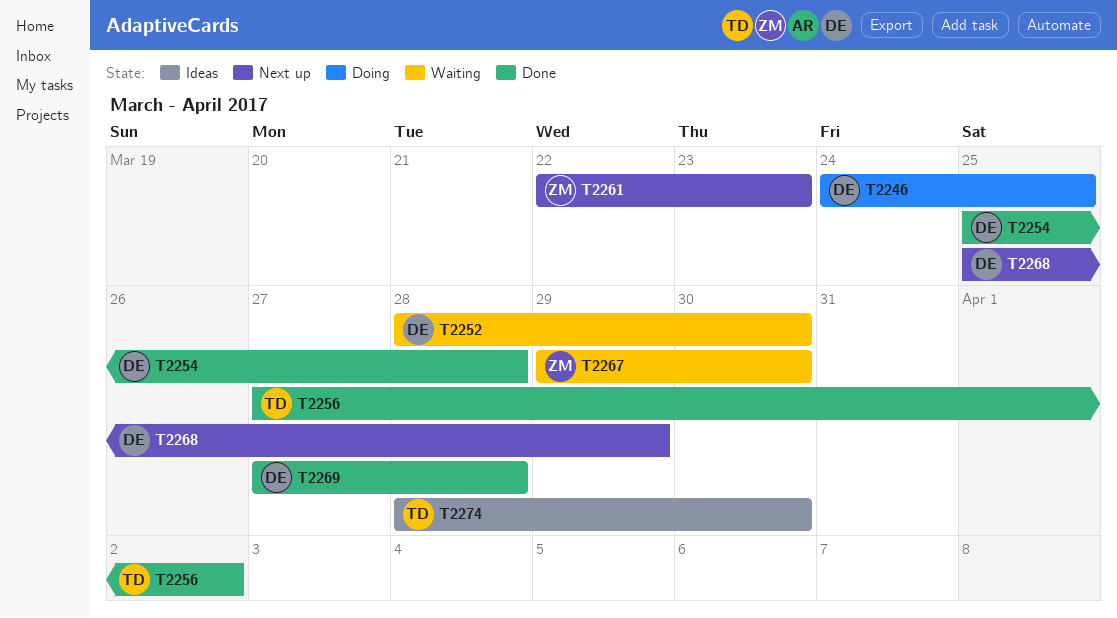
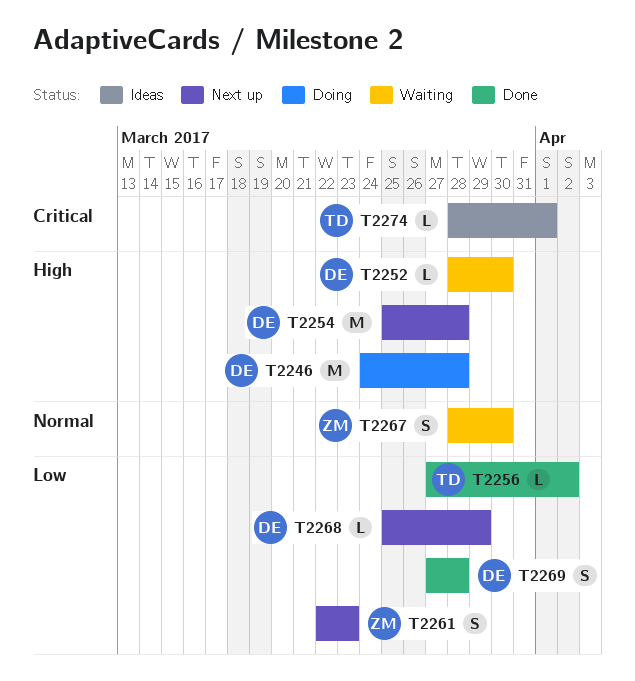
T2246, due: Mar 25 -> Mar 28
T2254, status: Done -> Next up
T2267, start: Mar 29 -> Mar 28
T2274, due: Mar 30 -> Apr 1

